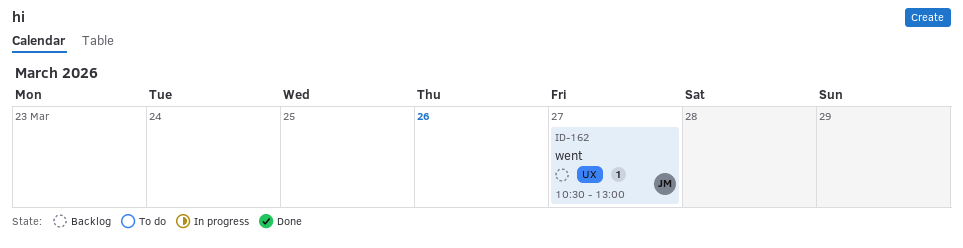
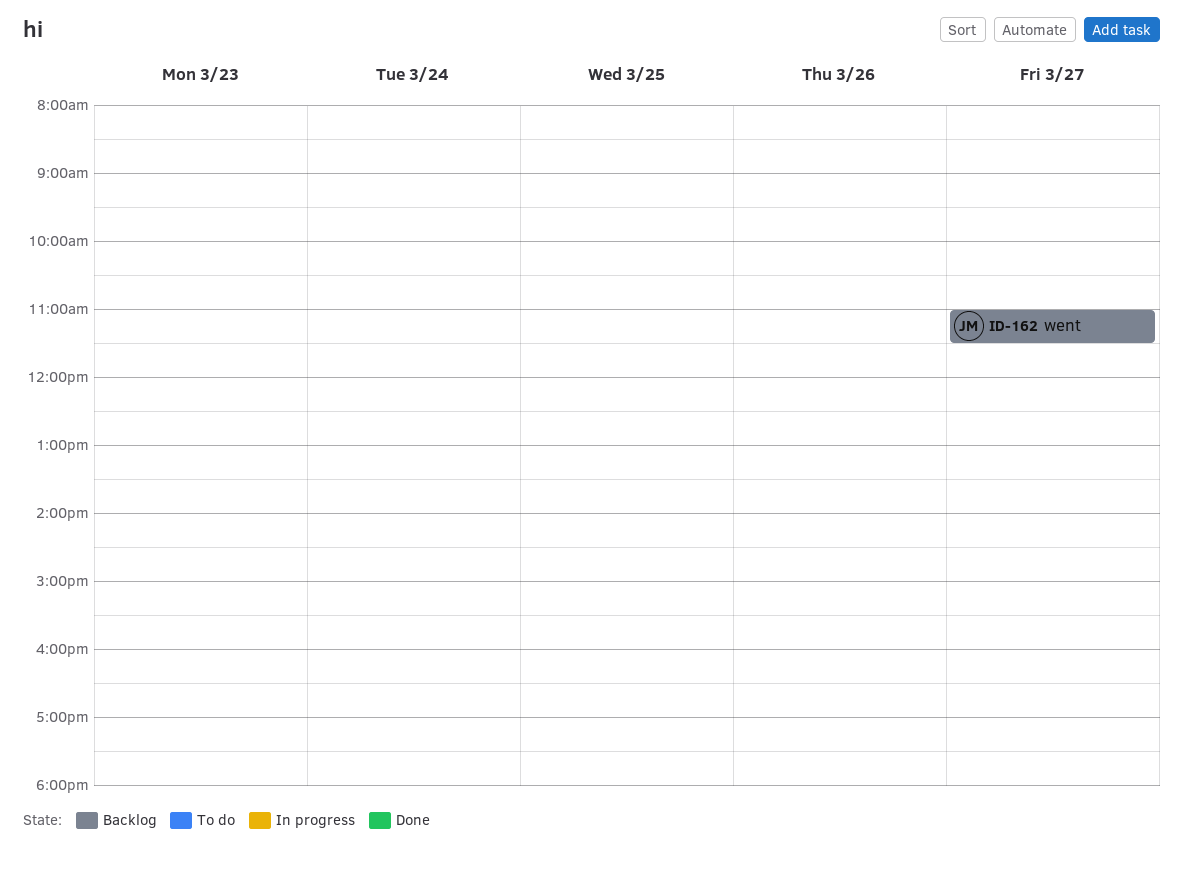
ID-162, begins: 10:30 -> 11:00
ID-162, ends: 13:00 -> 11:30

